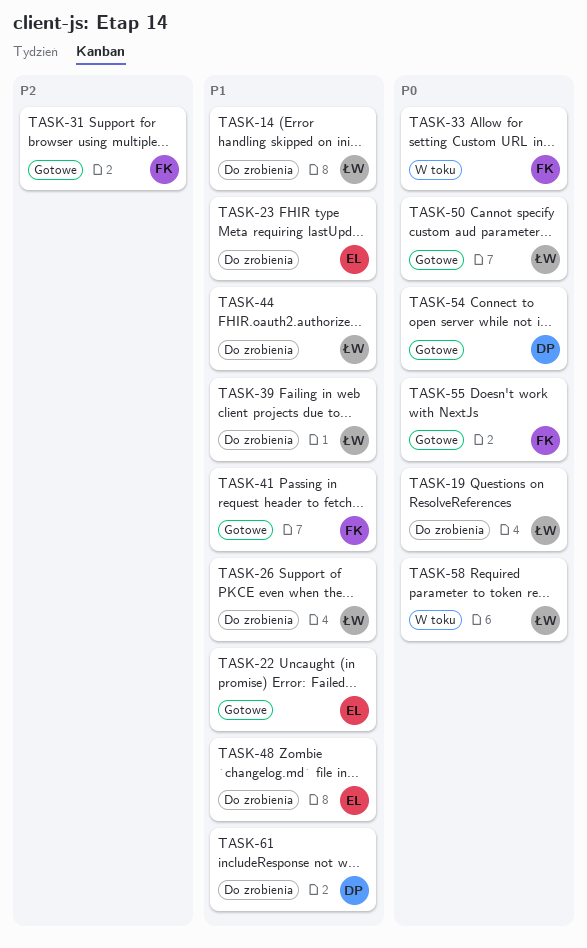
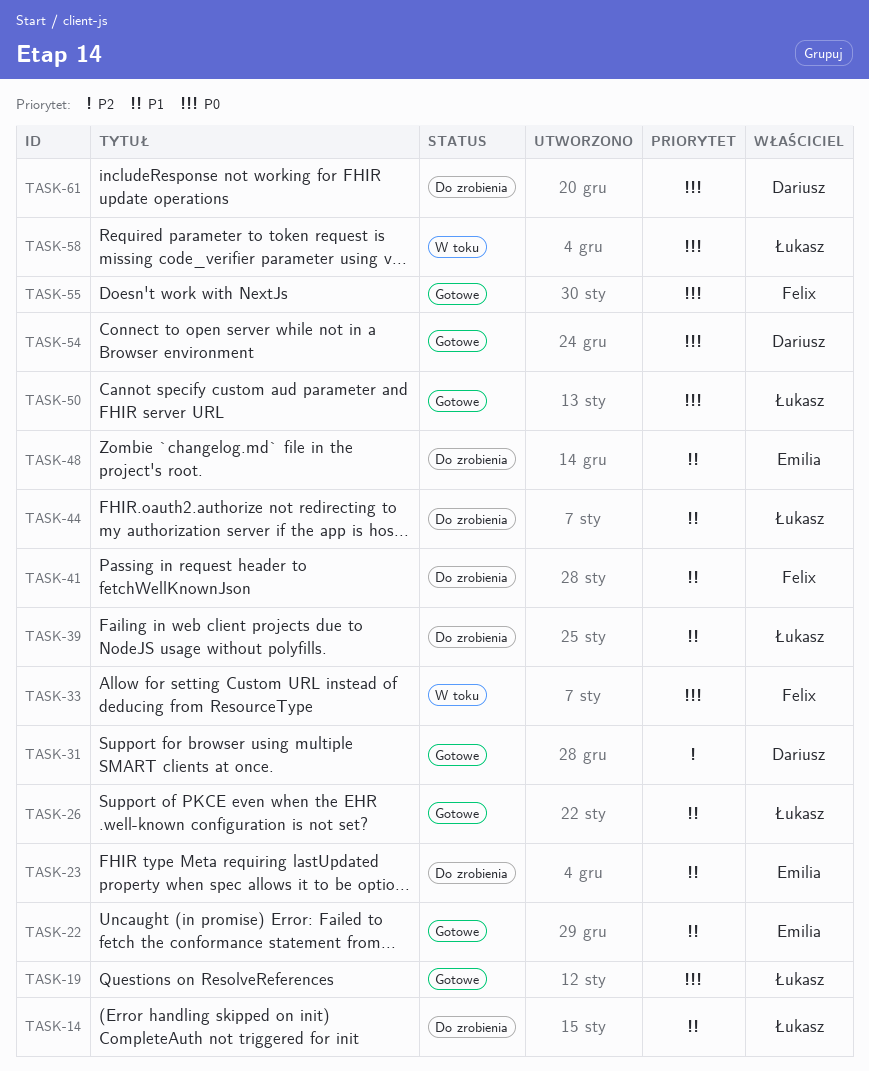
TASK-19, status: Do zrobienia -> Gotowe
TASK-26, status: Do zrobienia -> Gotowe
TASK-31, owner: Felix -> Dariusz
TASK-41, status: Gotowe -> Do zrobienia
TASK-61, priority: P1 -> P0

